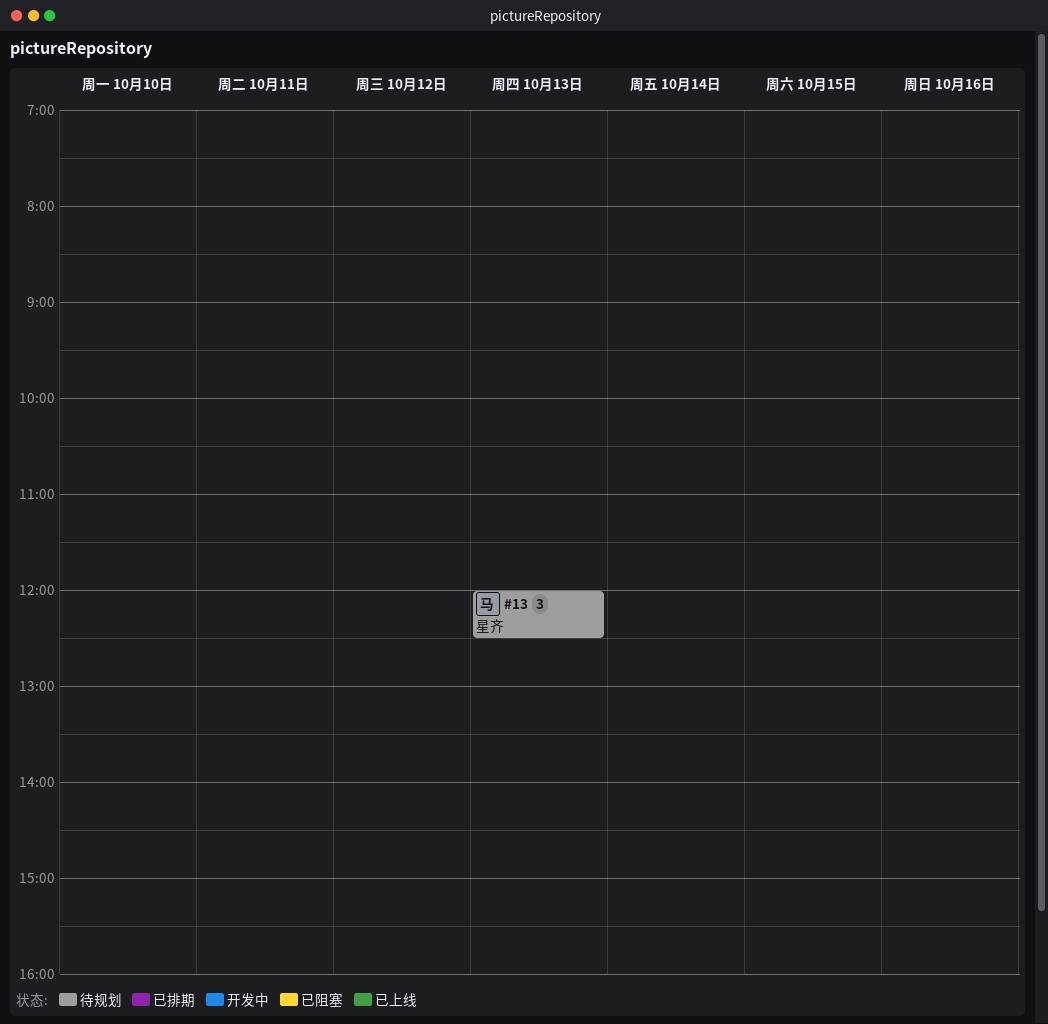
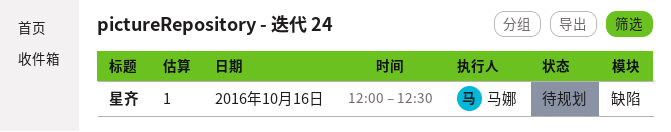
星齐, estimate: 3 -> 1
星齐, day: Oct 13 -> Oct 16

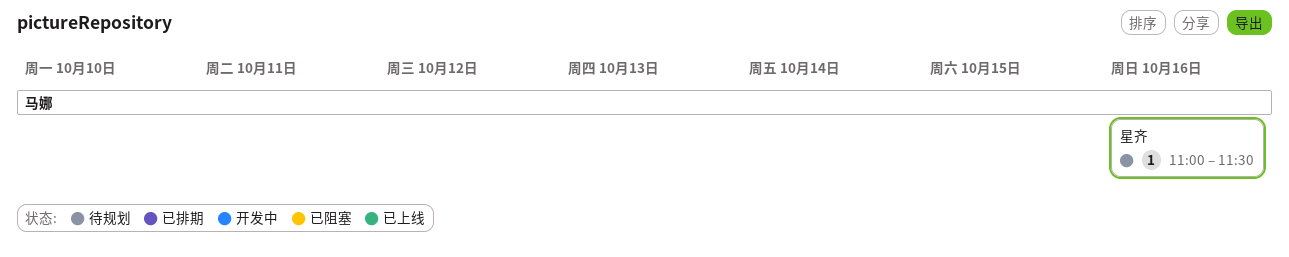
星齐, begins: 12:00 -> 11:00
星齐, ends: 12:30 -> 11:30

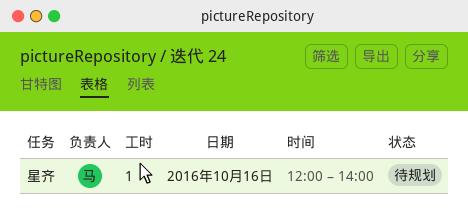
星齐, begins: 11:00 -> 12:00
星齐, ends: 11:30 -> 14:00

